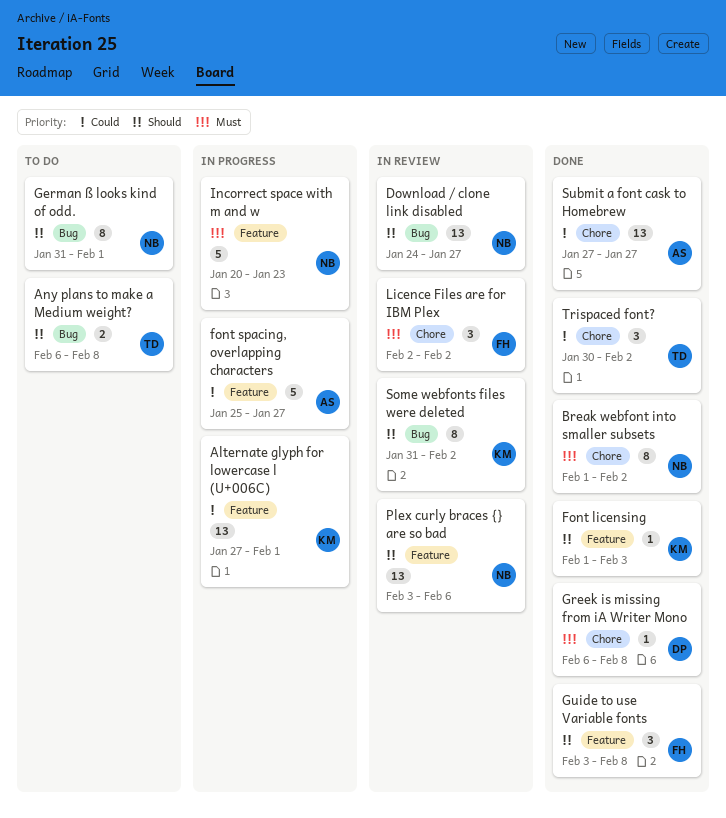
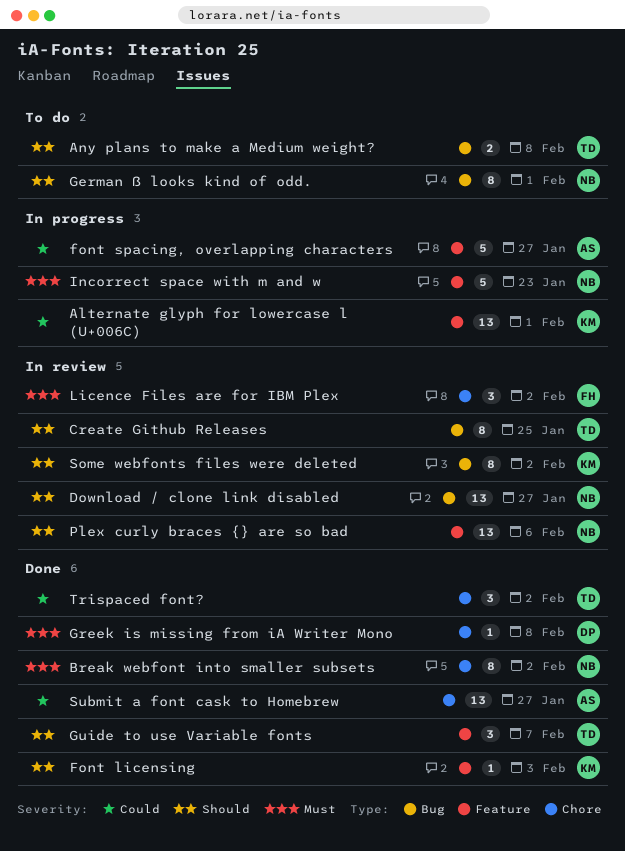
Create Github Releases: none -> present
Guide to use Variable fonts, owner: FH -> TD
Guide to use Variable fonts, due: Feb 8 -> Feb 7

